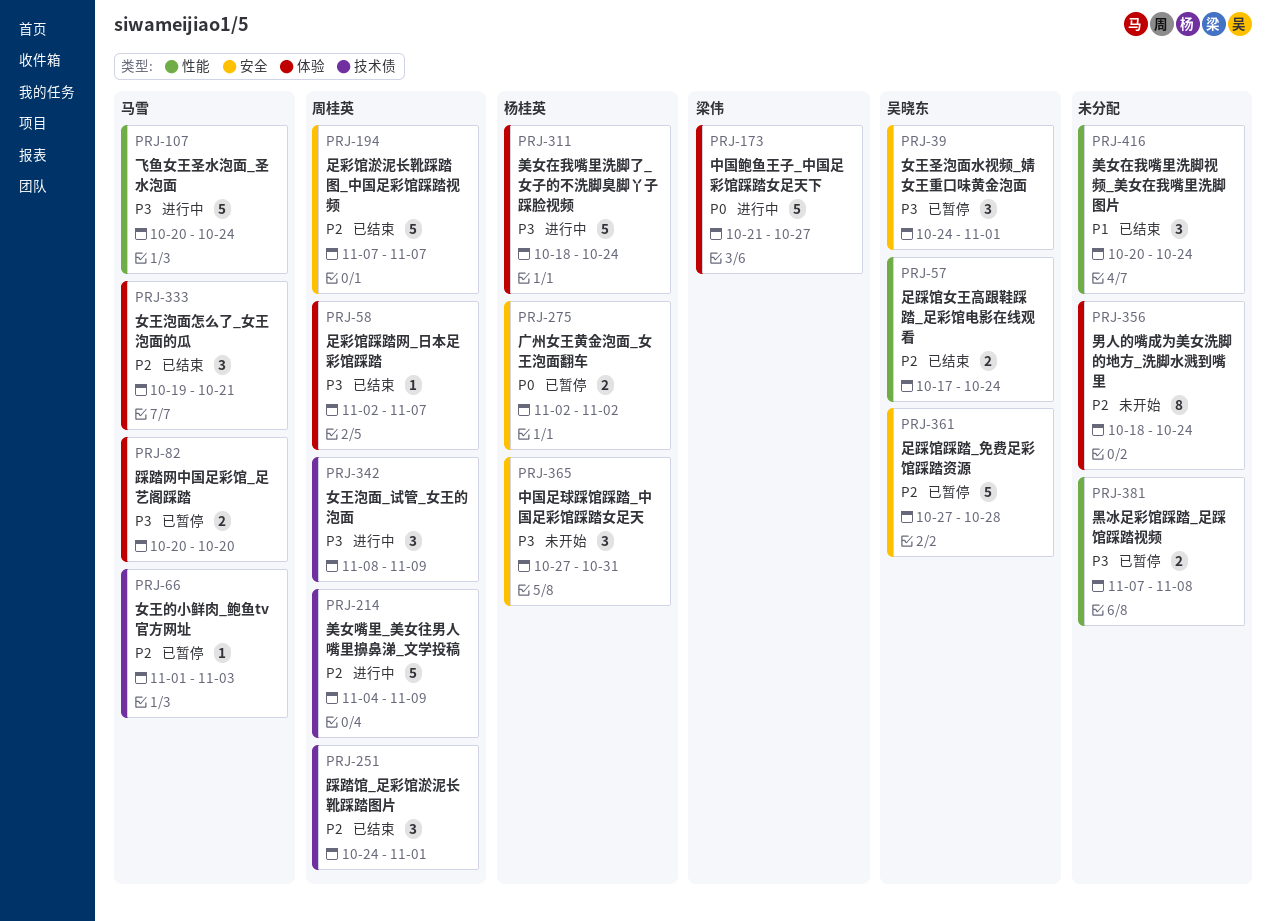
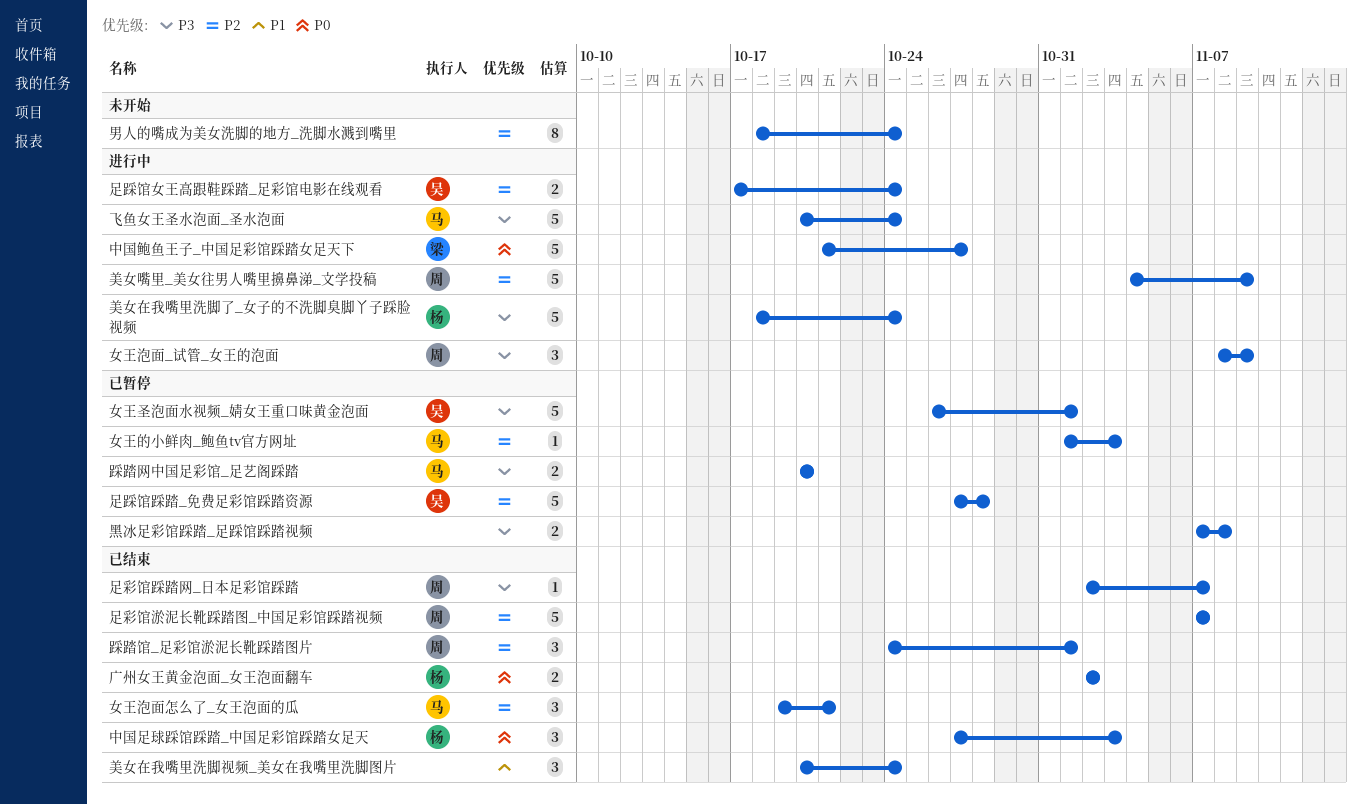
中国足球踩馆踩踏_中国足彩馆踩踏女足天, status: 未开始 -> 已结束
中国足球踩馆踩踏_中国足彩馆踩踏女足天, priority: P3 -> P0
中国足球踩馆踩踏_中国足彩馆踩踏女足天, due: Oct 31 -> Nov 3
女王圣泡面水视频_婧女王重口味黄金泡面, estimate: 3 -> 5
女王圣泡面水视频_婧女王重口味黄金泡面, start: Oct 24 -> Oct 26
广州女王黄金泡面_女王泡面翻车, status: 已暂停 -> 已结束
足踩馆女王高跟鞋踩踏_足彩馆电影在线观看, status: 已结束 -> 进行中

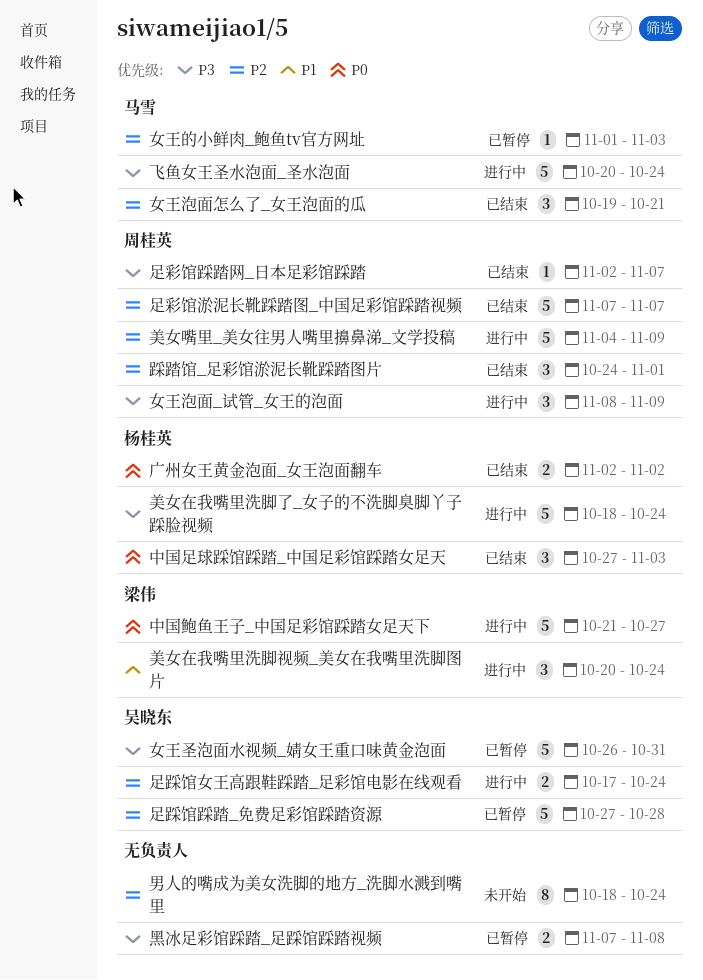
女王圣泡面水视频_婧女王重口味黄金泡面, due: Nov 1 -> Oct 31
美女在我嘴里洗脚视频_美女在我嘴里洗脚图片, status: 已结束 -> 进行中
美女在我嘴里洗脚视频_美女在我嘴里洗脚图片, owner: none -> 梁伟
踩踏网中国足彩馆_足艺阁踩踏: present -> none

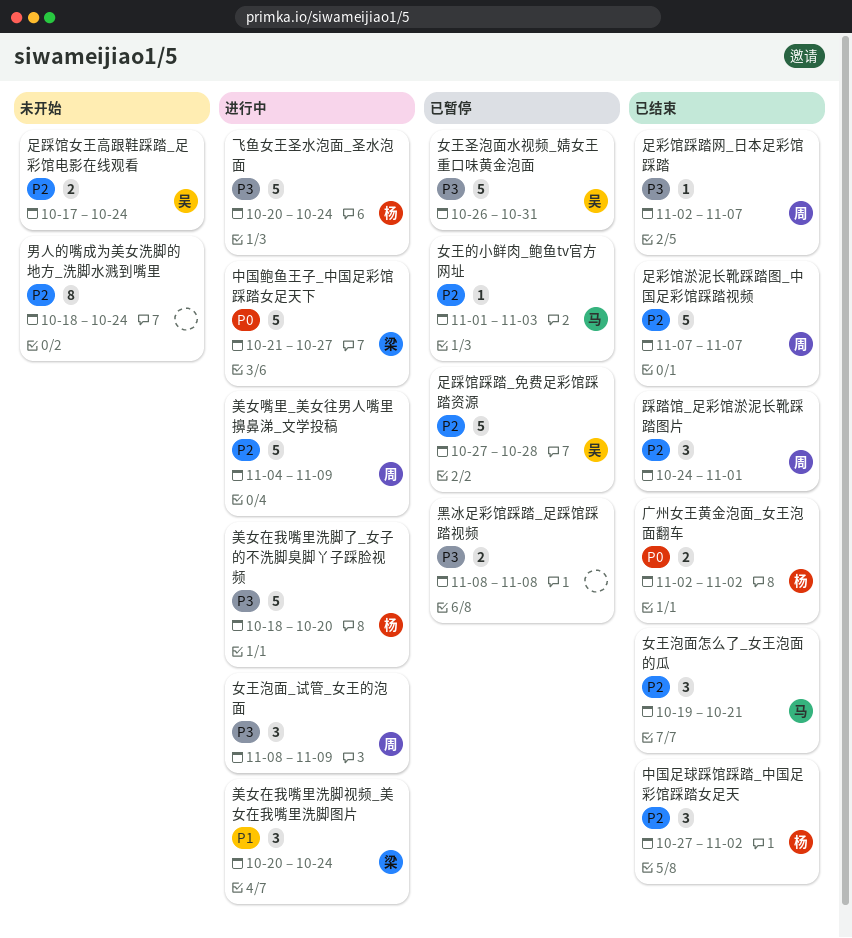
中国足球踩馆踩踏_中国足彩馆踩踏女足天, priority: P0 -> P2
中国足球踩馆踩踏_中国足彩馆踩踏女足天, due: Nov 3 -> Nov 2
美女在我嘴里洗脚了_女子的不洗脚臭脚丫子踩脸视频, due: Oct 24 -> Oct 20
足踩馆女王高跟鞋踩踏_足彩馆电影在线观看, status: 进行中 -> 未开始
飞鱼女王圣水泡面_圣水泡面, owner: 马雪 -> 杨桂英
黑冰足彩馆踩踏_足踩馆踩踏视频, start: Nov 7 -> Nov 8

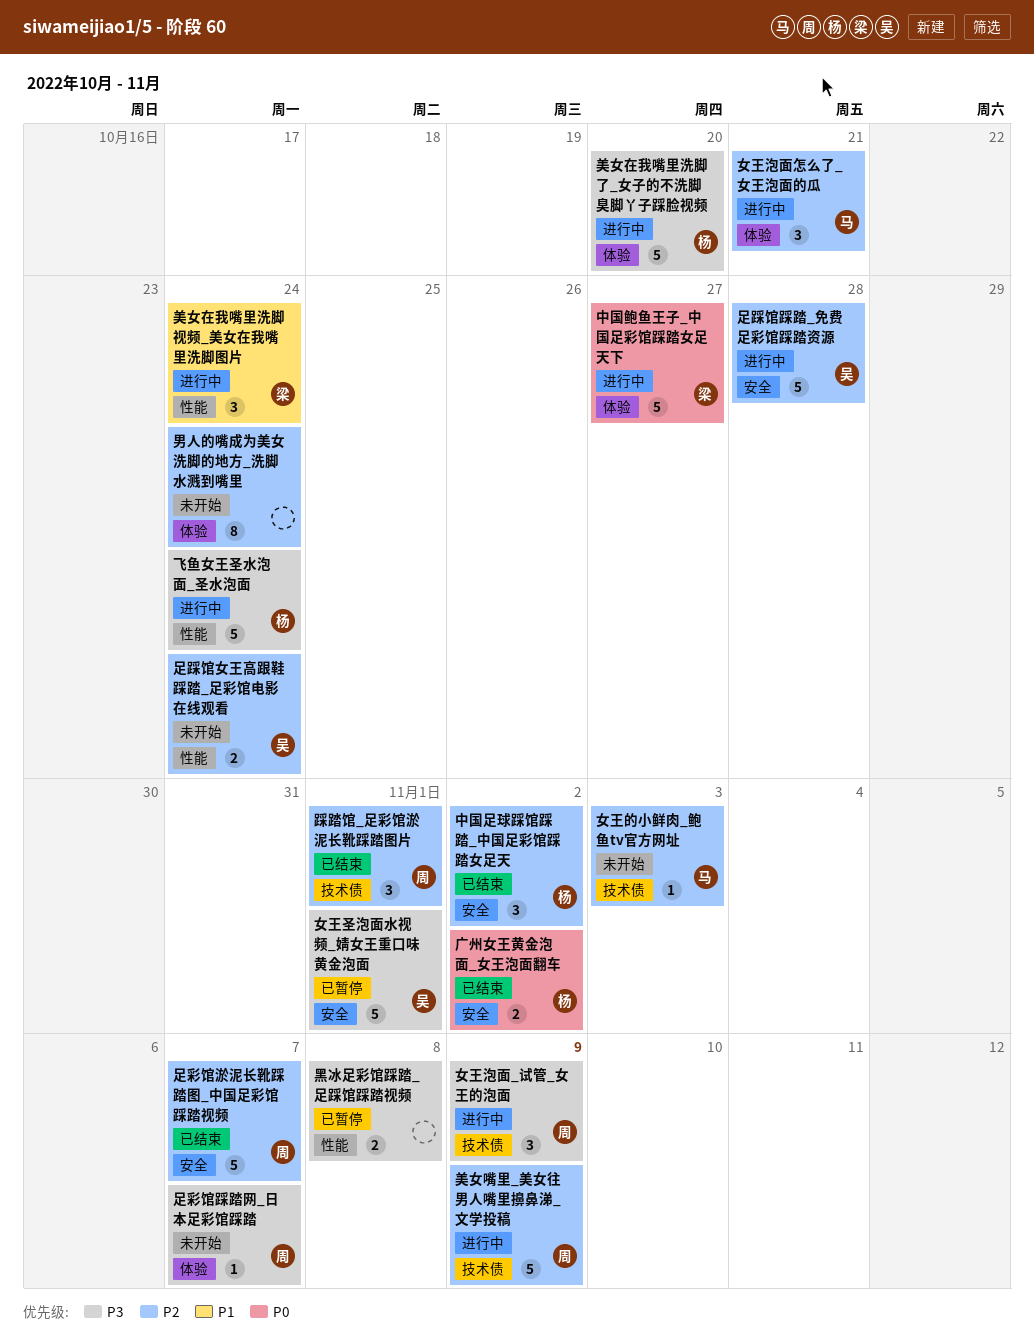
女王圣泡面水视频_婧女王重口味黄金泡面, due: Oct 31 -> Nov 1
女王泡面怎么了_女王泡面的瓜, status: 已结束 -> 进行中
女王的小鲜肉_鲍鱼tv官方网址, status: 已暂停 -> 未开始
足彩馆踩踏网_日本足彩馆踩踏, status: 已结束 -> 未开始
足踩馆踩踏_免费足彩馆踩踏资源, status: 已暂停 -> 进行中

